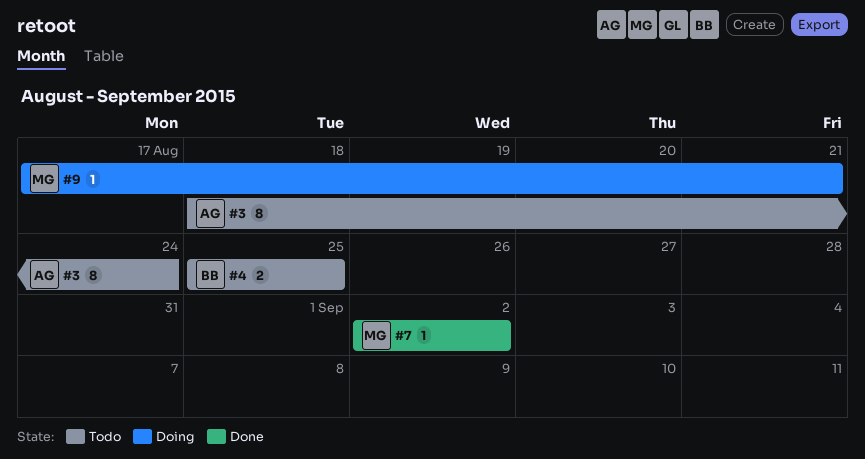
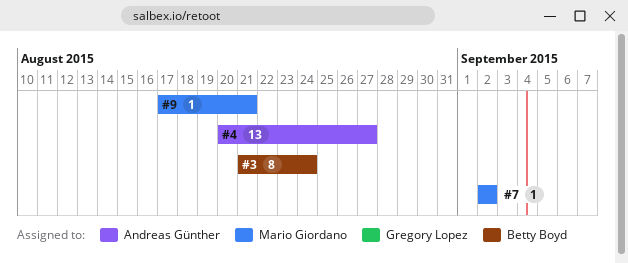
#3, owner: Andreas Günther -> Betty Boyd
#3, start: Aug 18 -> Aug 21
#4, owner: Betty Boyd -> Andreas Günther
#4, estimate: 2 -> 13
#4, start: Aug 25 -> Aug 20
#4, due: Aug 25 -> Aug 27

